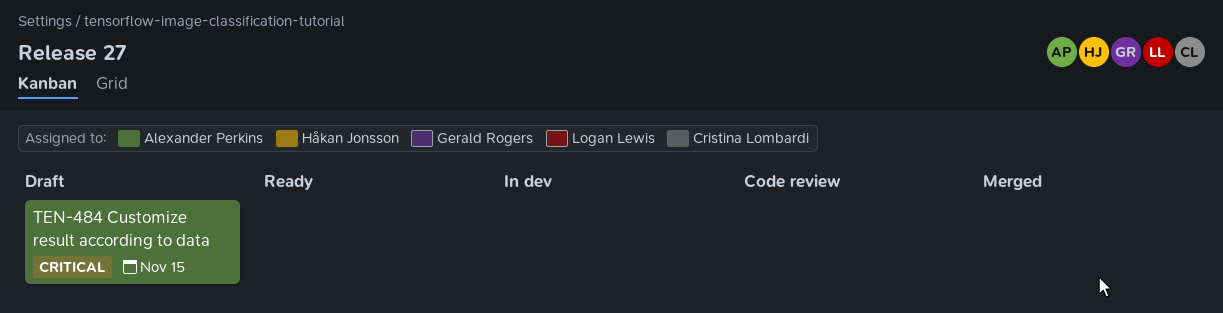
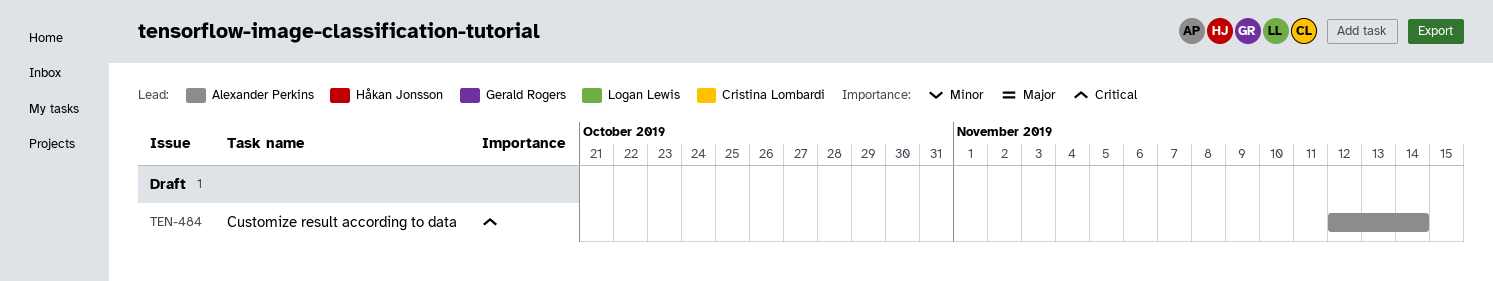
TEN-484, due: Nov 15 -> Nov 14

